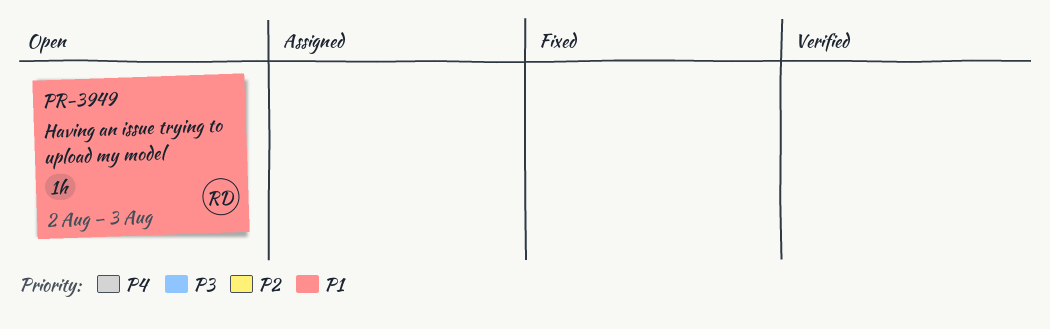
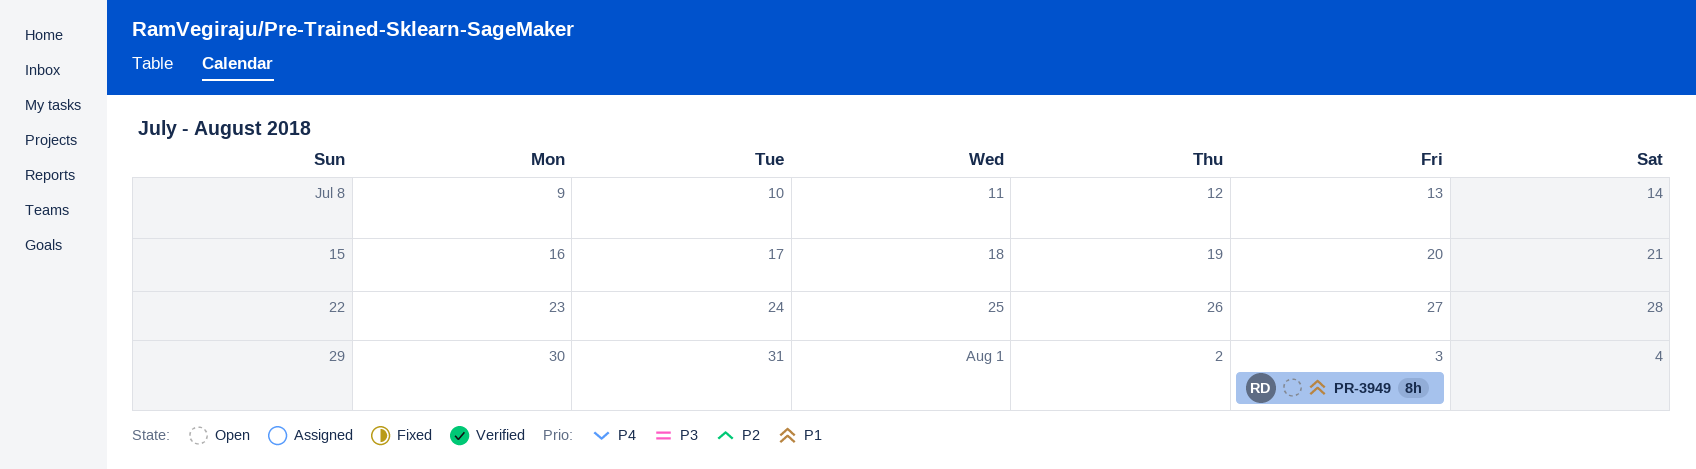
PR-3949, estimate: 1h -> 8h
PR-3949, start: Aug 2 -> Aug 3

